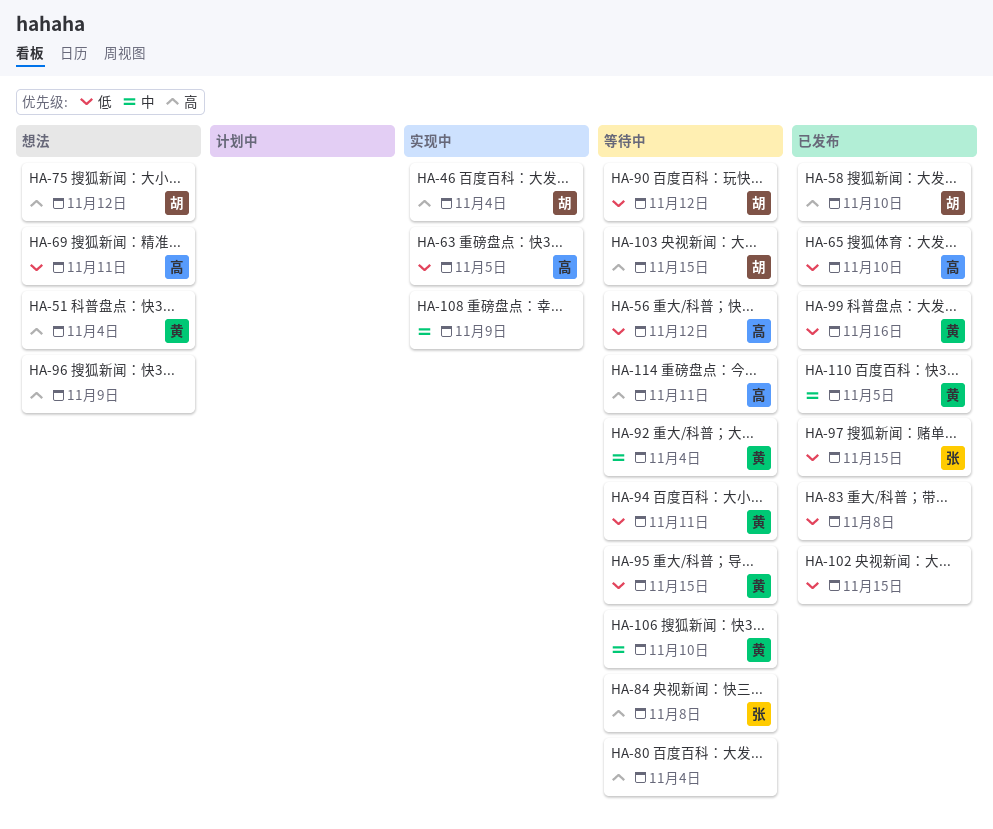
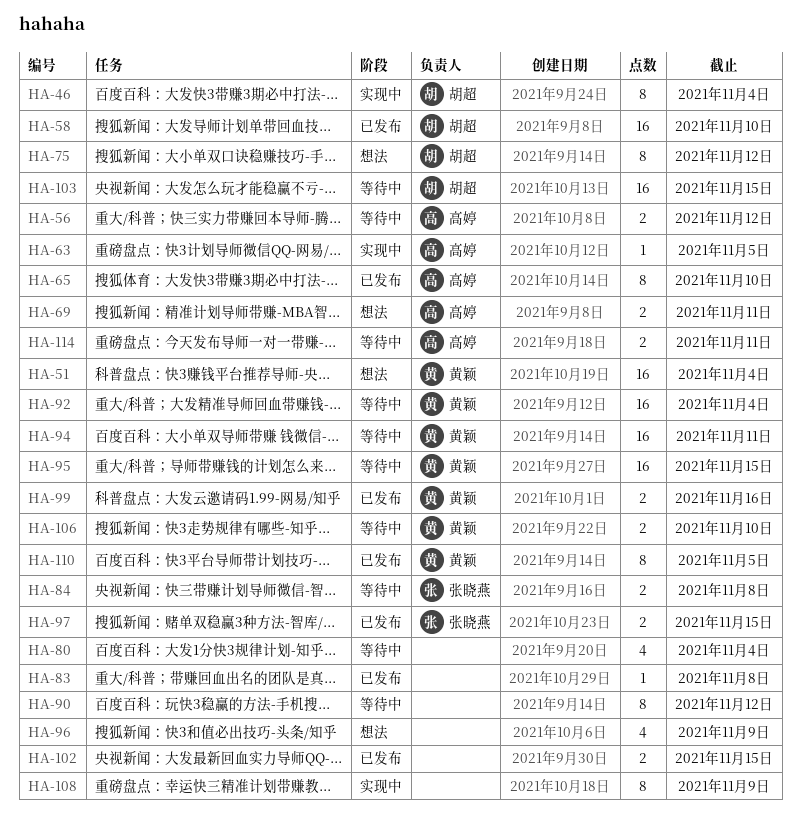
HA-90, owner: 胡超 -> none

